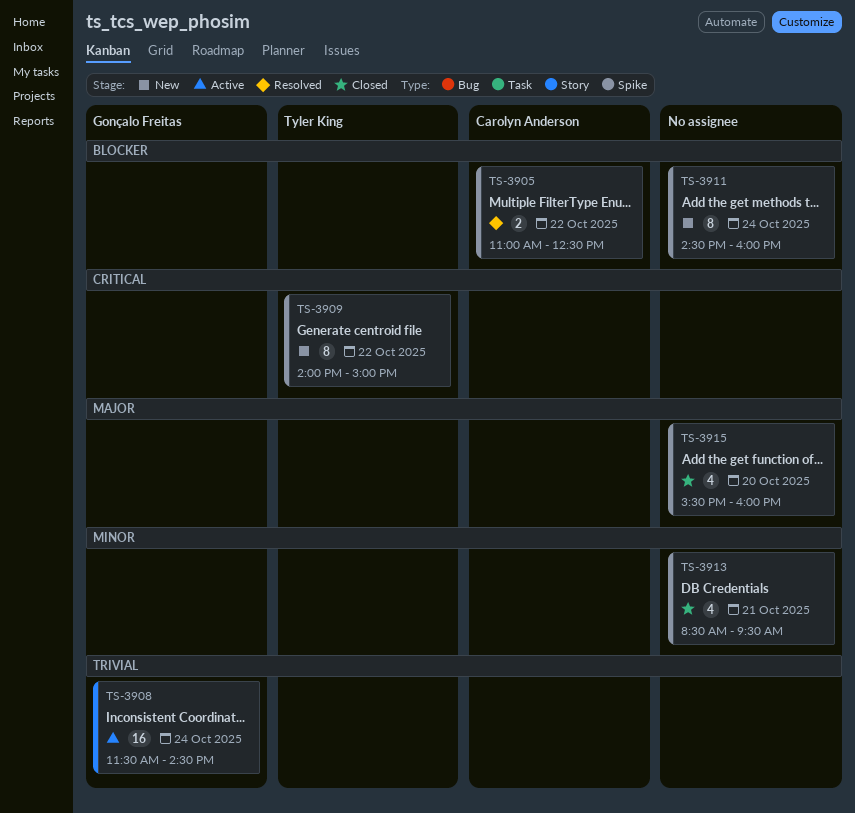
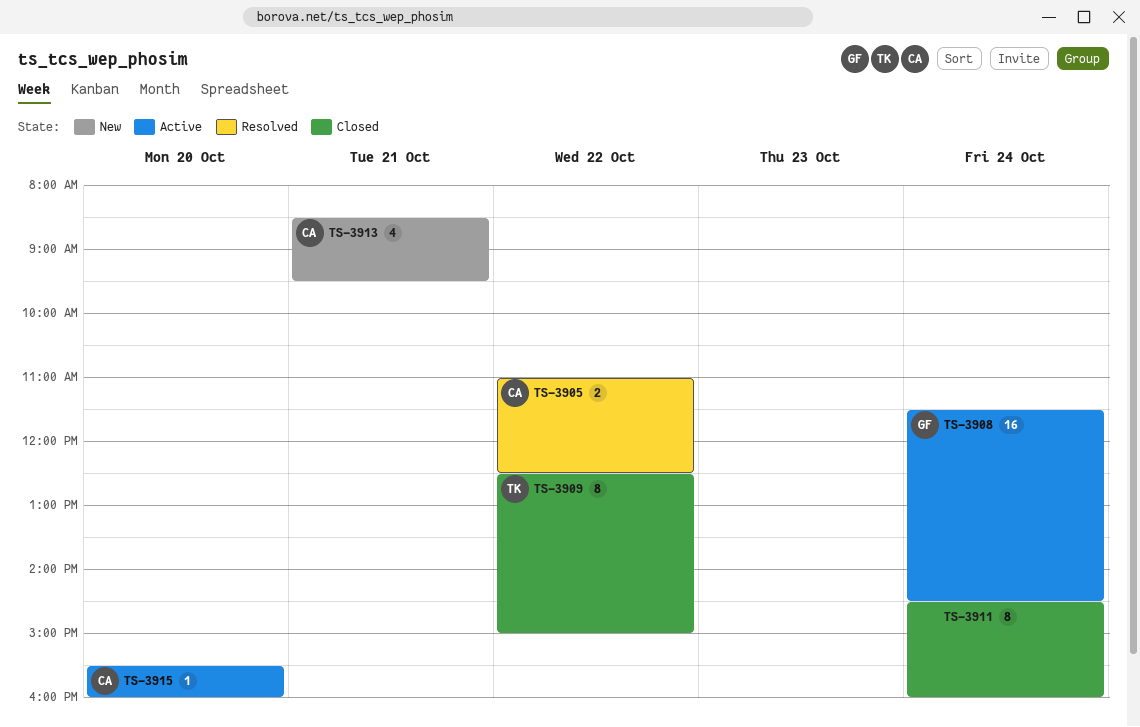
TS-3909, status: New -> Closed
TS-3909, begins: 14:00 -> 12:30
TS-3911, status: New -> Closed
TS-3913, status: Closed -> New
TS-3913, owner: none -> Carolyn Anderson
TS-3915, status: Closed -> Active
TS-3915, owner: none -> Carolyn Anderson
TS-3915, estimate: 4 -> 1

